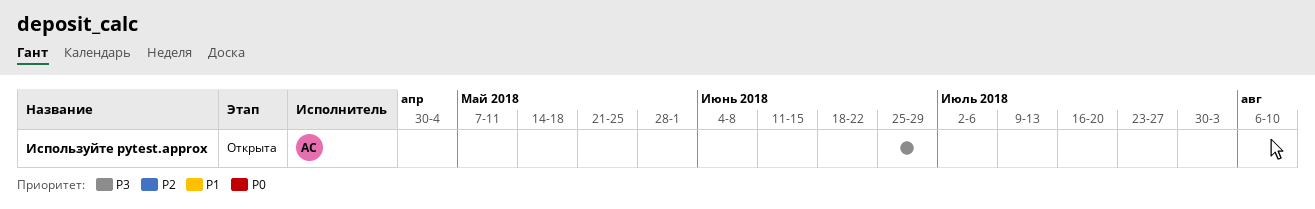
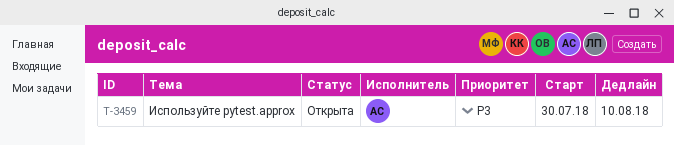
Используйте pytest.approx, start: Jun 25 -> Jul 30
Используйте pytest.approx, due: Jun 29 -> Aug 10

